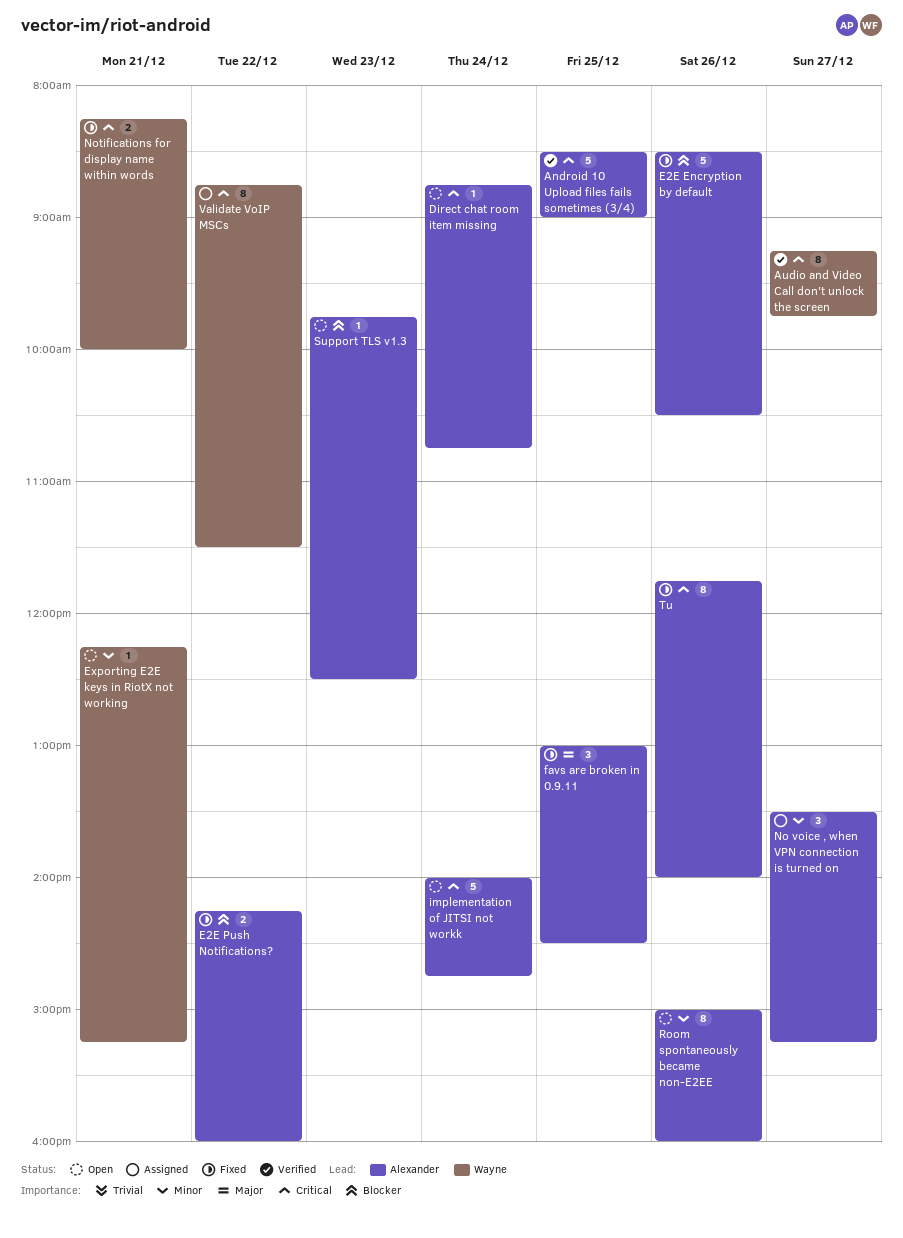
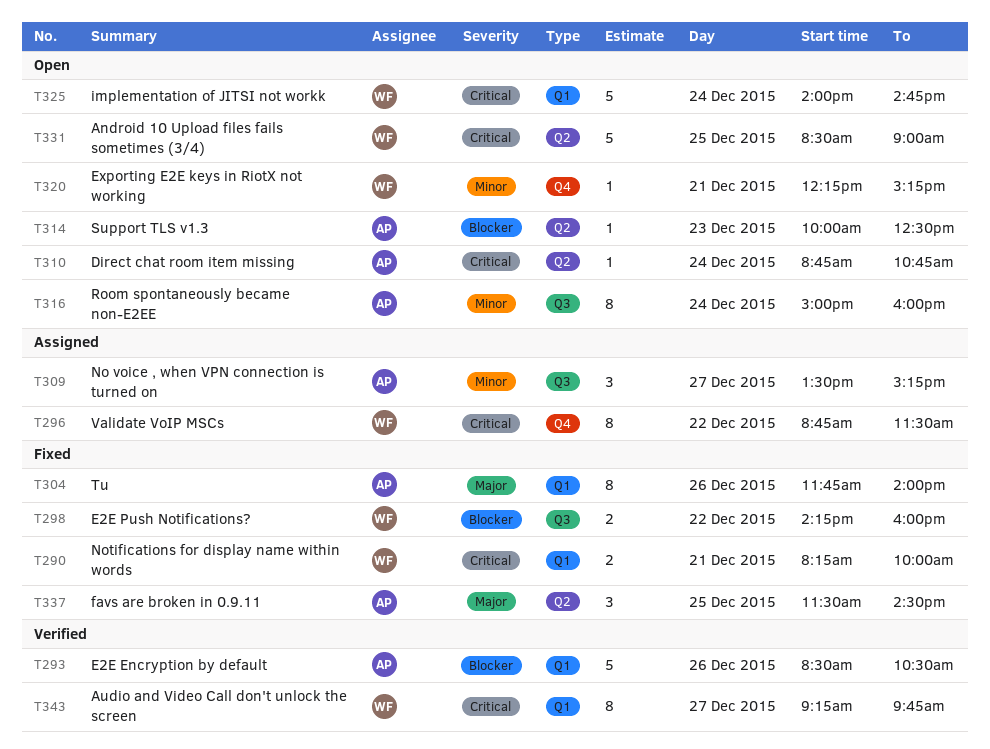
Android 10 Upload files fails sometimes (3/4), status: Verified -> Open
Android 10 Upload files fails sometimes (3/4), owner: Alexander -> Wayne
E2E Encryption by default, status: Fixed -> Verified
E2E Push Notifications?, owner: Alexander -> Wayne
favs are broken in 0.9.11, begins: 13:00 -> 11:30
implementation of JITSI not workk, owner: Alexander -> Wayne
Room spontaneously became non-E2EE, day: Dec 26 -> Dec 24
Support TLS v1.3, begins: 09:45 -> 10:00
Tu, priority: Critical -> Major

